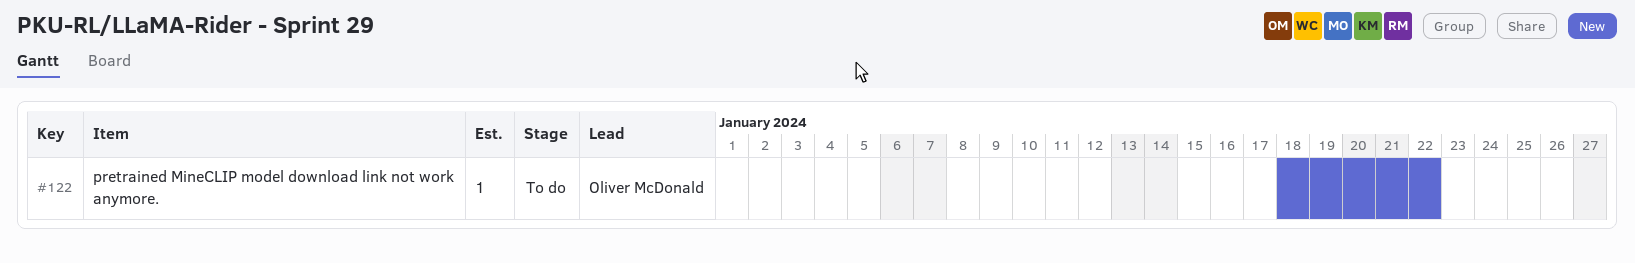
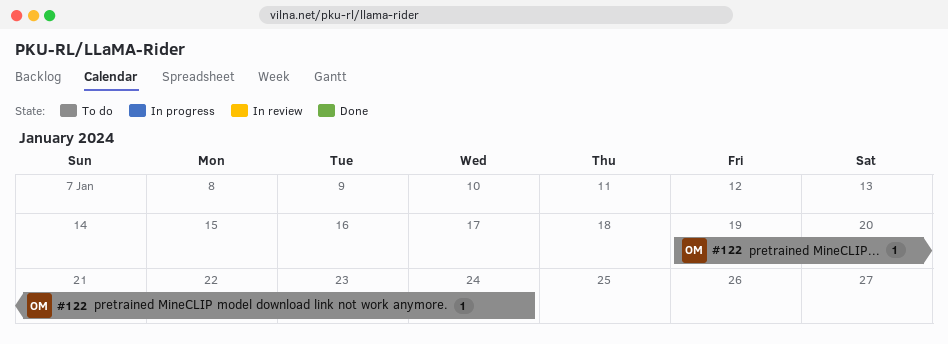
#122, start: Jan 18 -> Jan 19
#122, due: Jan 22 -> Jan 24

